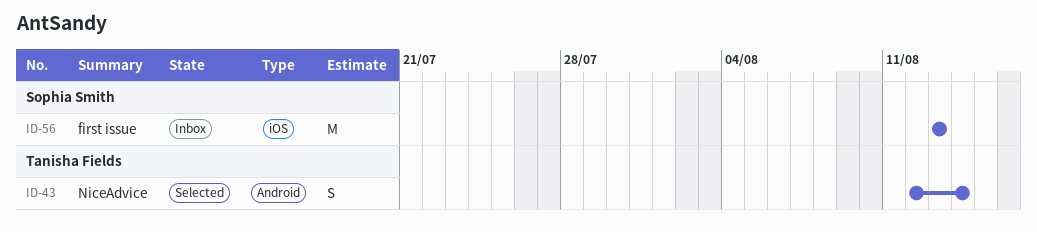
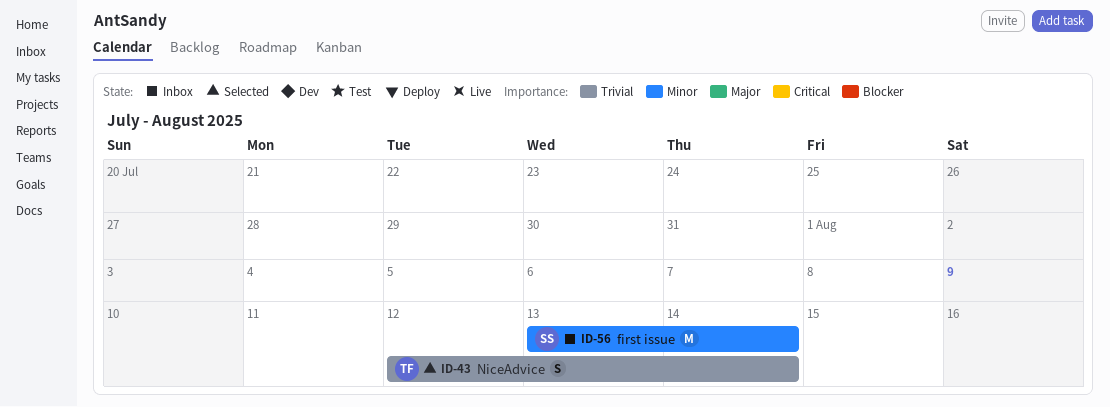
ID-56, due: Aug 13 -> Aug 14

